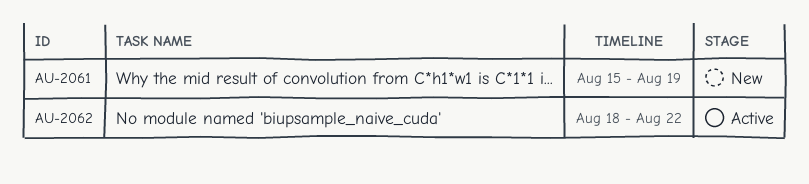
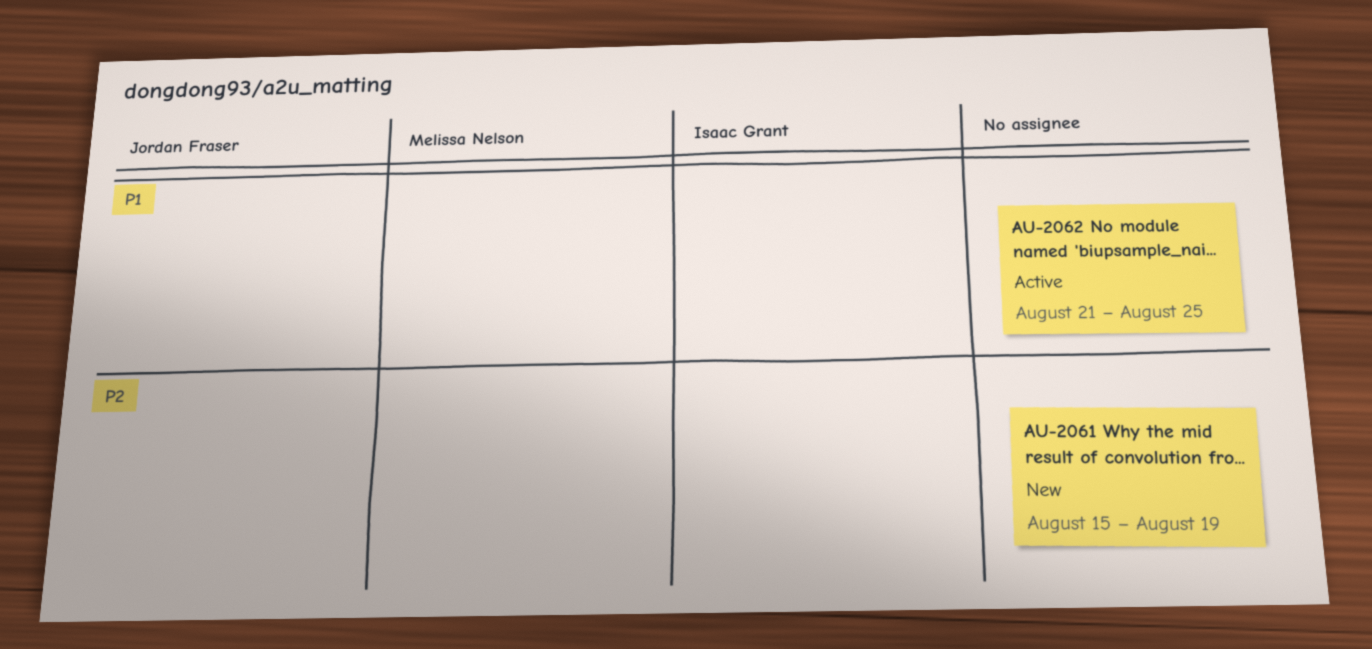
AU-2062, start: Aug 18 -> Aug 21
AU-2062, due: Aug 22 -> Aug 25

